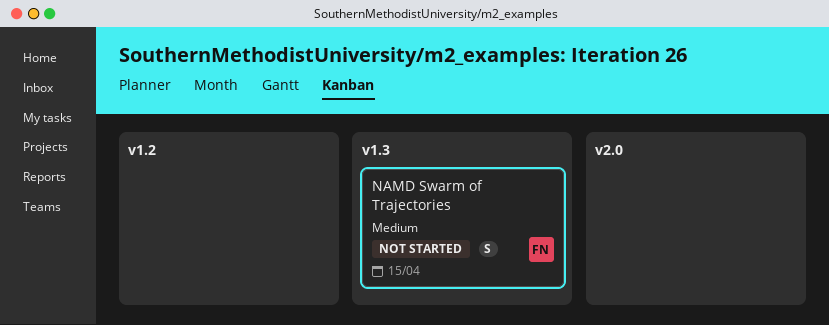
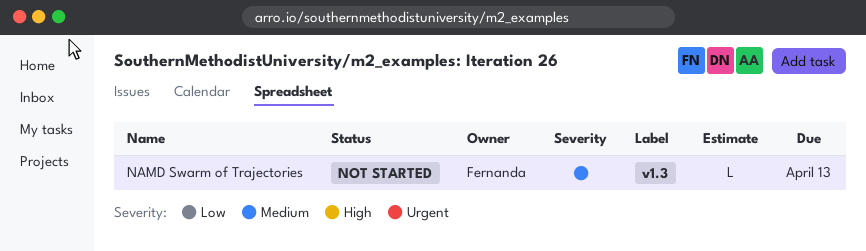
NAMD Swarm of Trajectories, estimate: S -> L
NAMD Swarm of Trajectories, due: Apr 15 -> Apr 13

